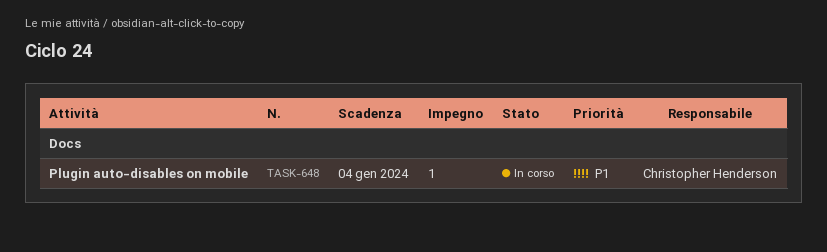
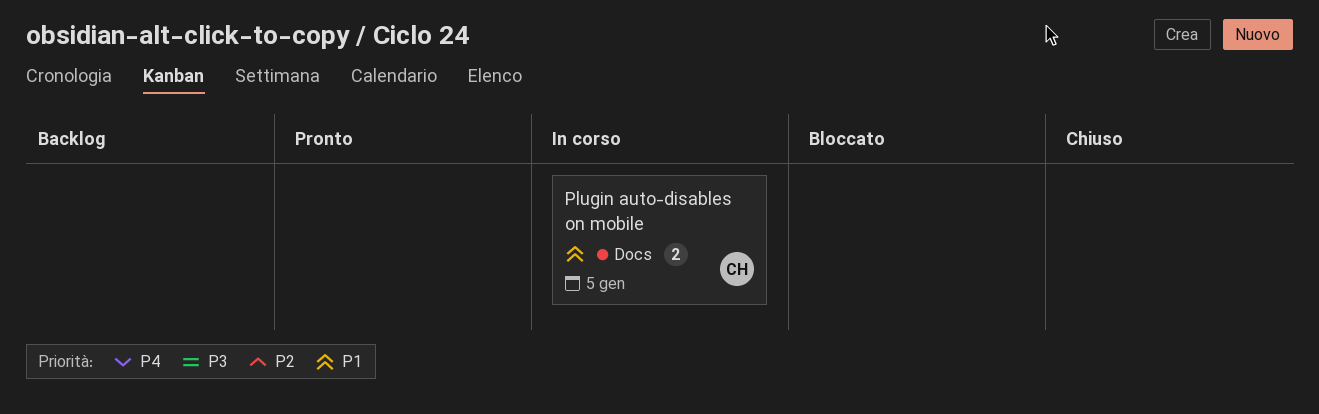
Plugin auto-disables on mobile, estimate: 1 -> 2
Plugin auto-disables on mobile, due: Jan 4 -> Jan 5

